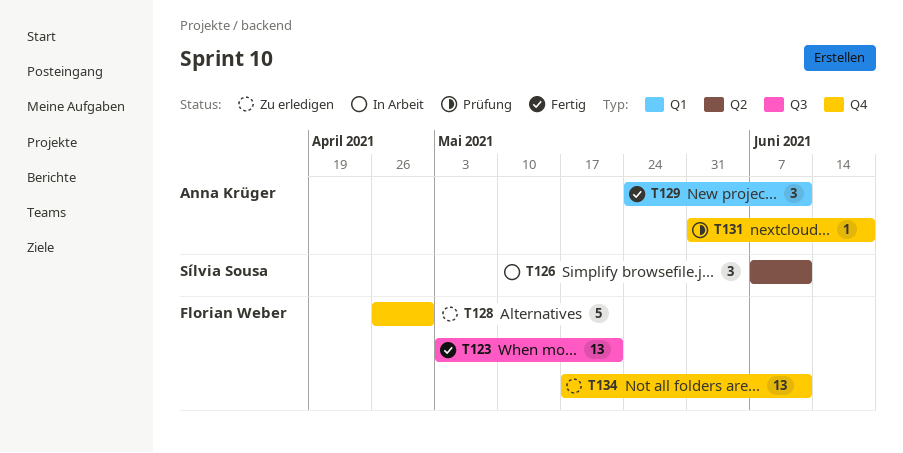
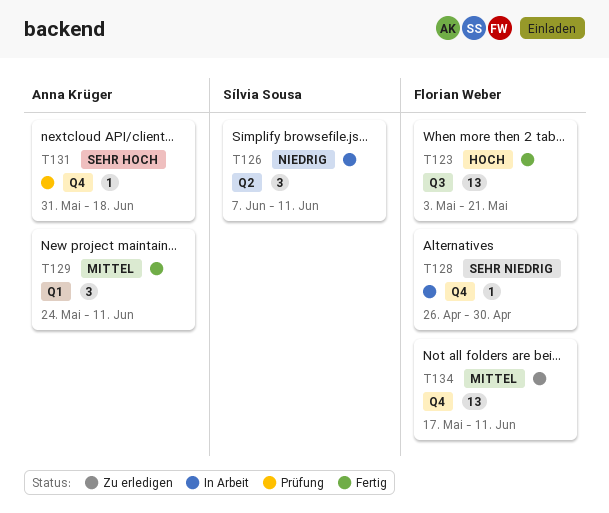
T128, status: Zu erledigen -> In Arbeit
T128, estimate: 5 -> 1

